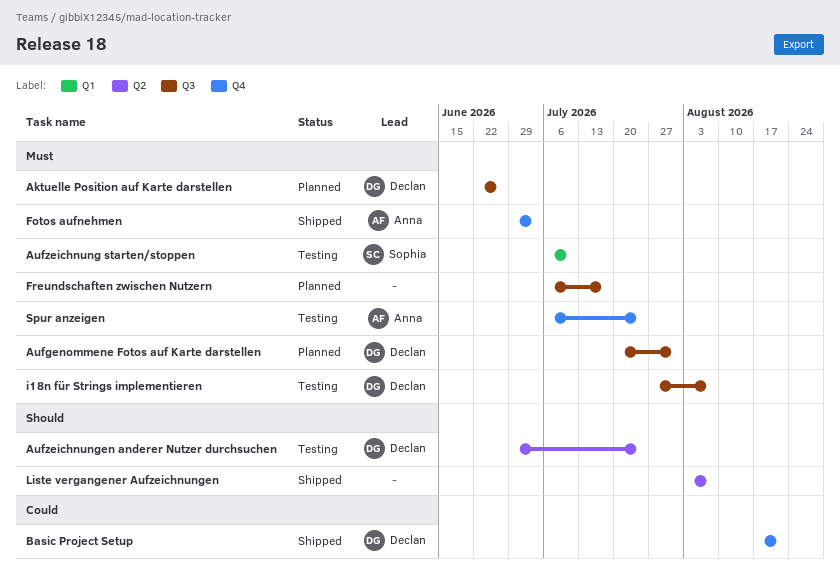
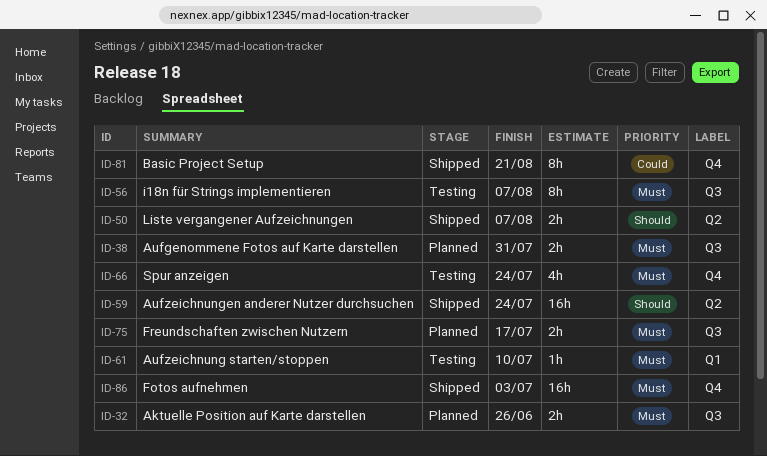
Aufzeichnungen anderer Nutzer durchsuchen, status: Testing -> Shipped

